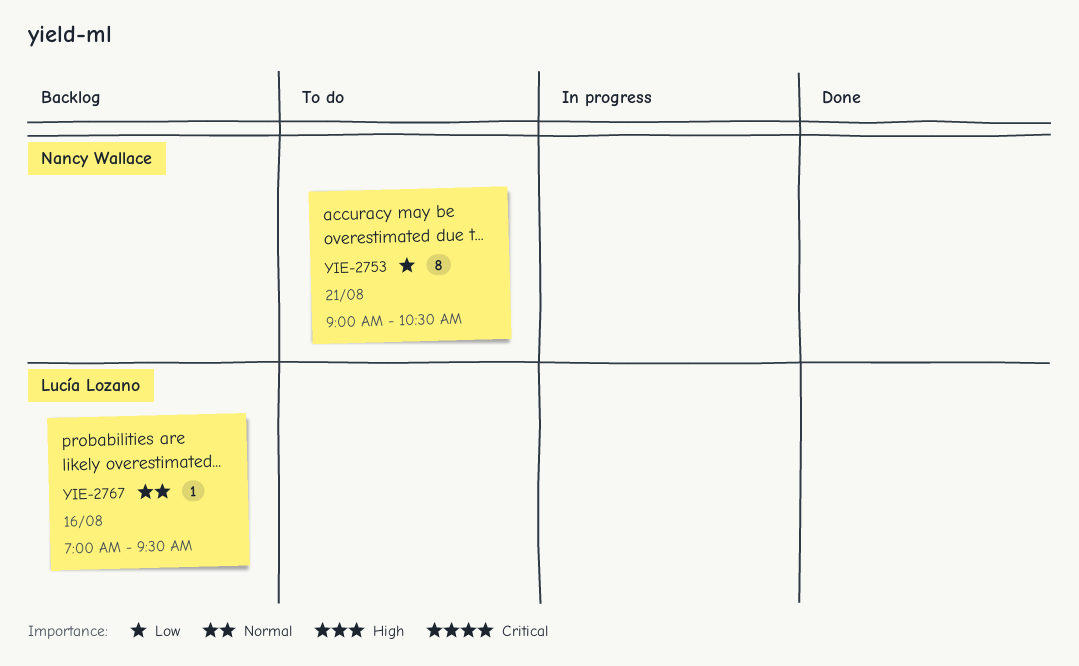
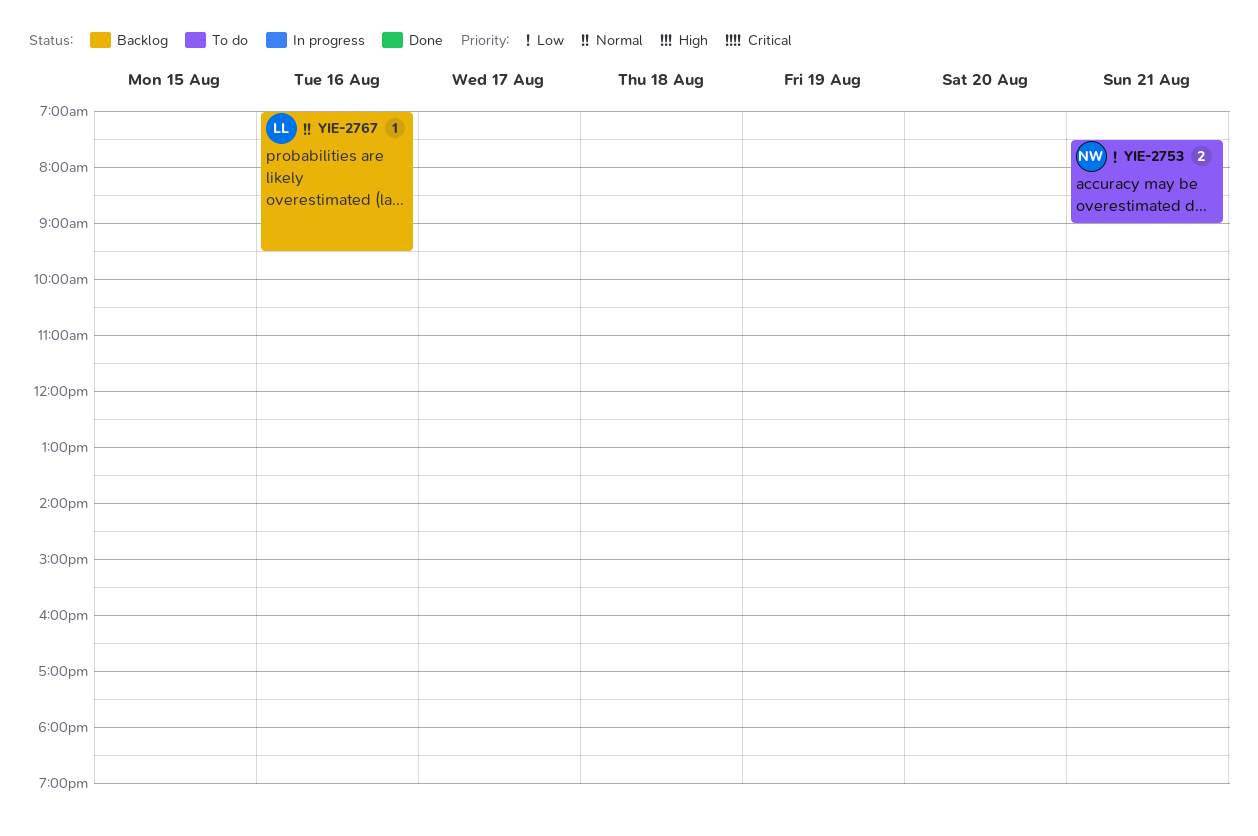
YIE-2753, estimate: 8 -> 2
YIE-2753, begins: 09:00 -> 07:30
YIE-2753, ends: 10:30 -> 09:00

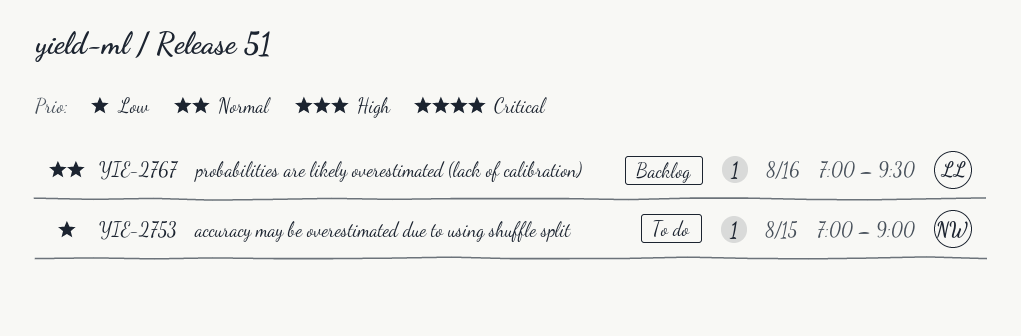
YIE-2753, estimate: 2 -> 1
YIE-2753, day: Aug 21 -> Aug 15
YIE-2753, begins: 07:30 -> 07:00

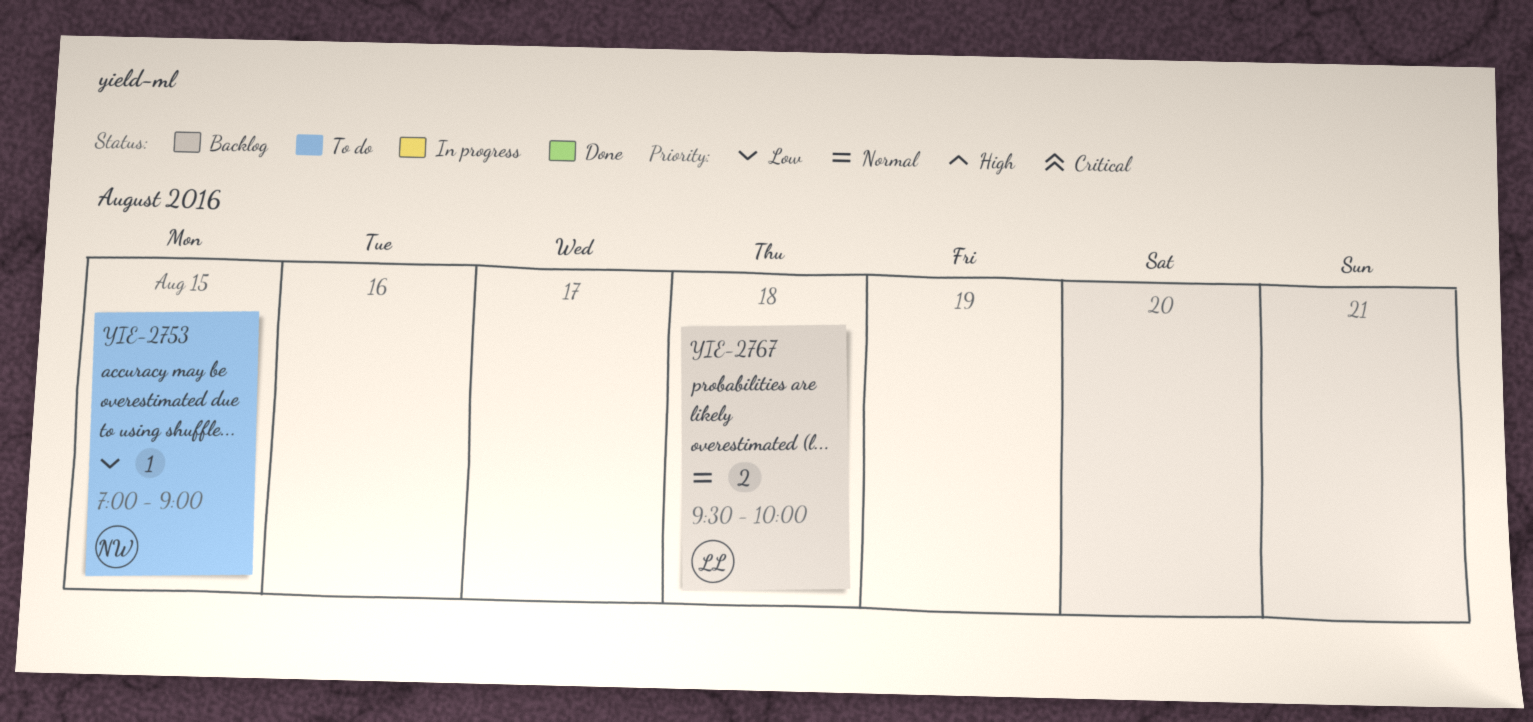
YIE-2767, estimate: 1 -> 2
YIE-2767, day: Aug 16 -> Aug 18
YIE-2767, begins: 07:00 -> 09:30
YIE-2767, ends: 09:30 -> 10:00

